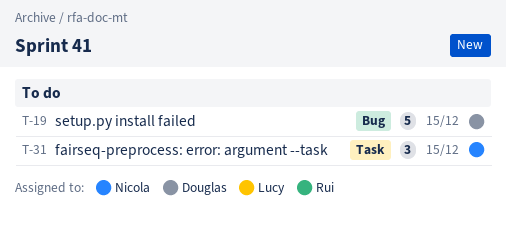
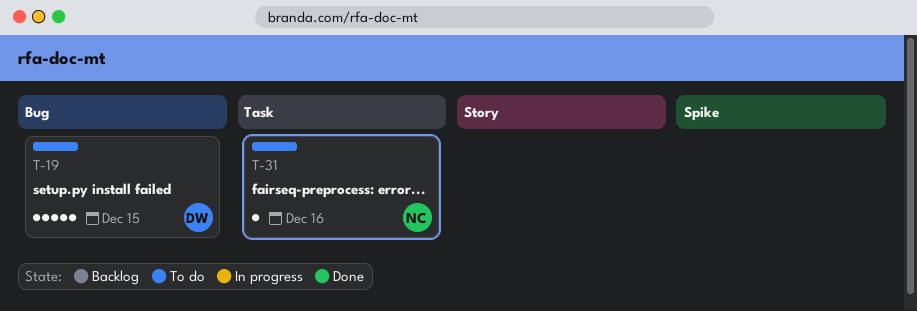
T-31, estimate: 3 -> 1
T-31, due: Dec 15 -> Dec 16

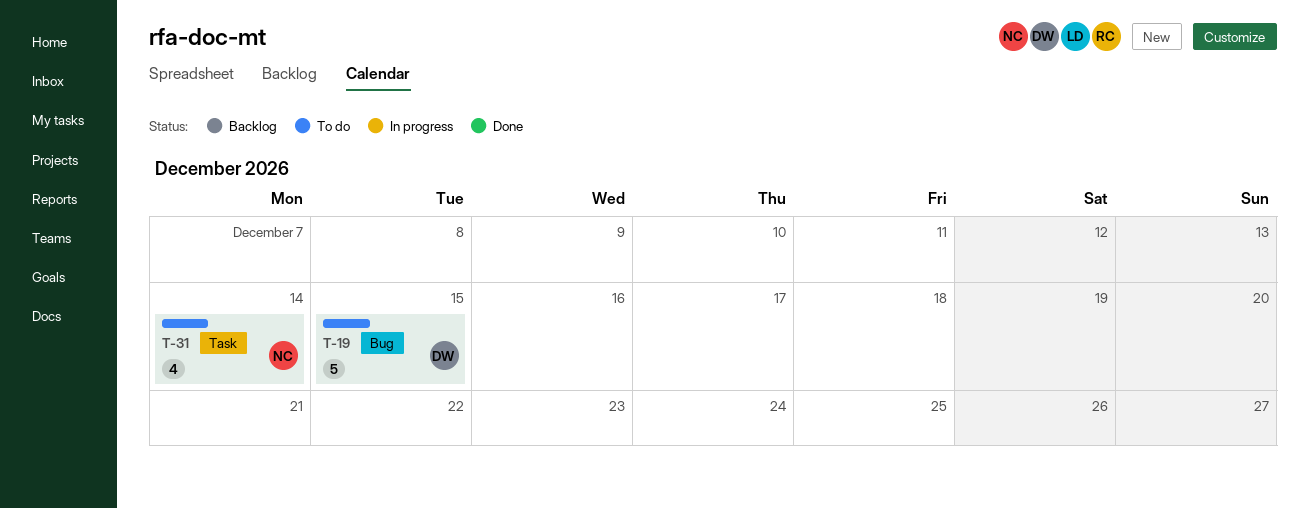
T-31, estimate: 1 -> 4
T-31, due: Dec 16 -> Dec 14

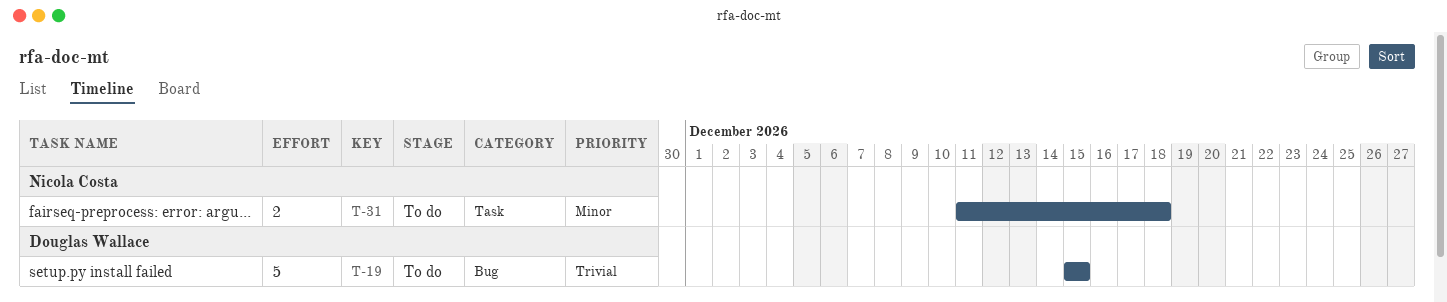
T-31, estimate: 4 -> 2
T-31, due: Dec 14 -> Dec 18

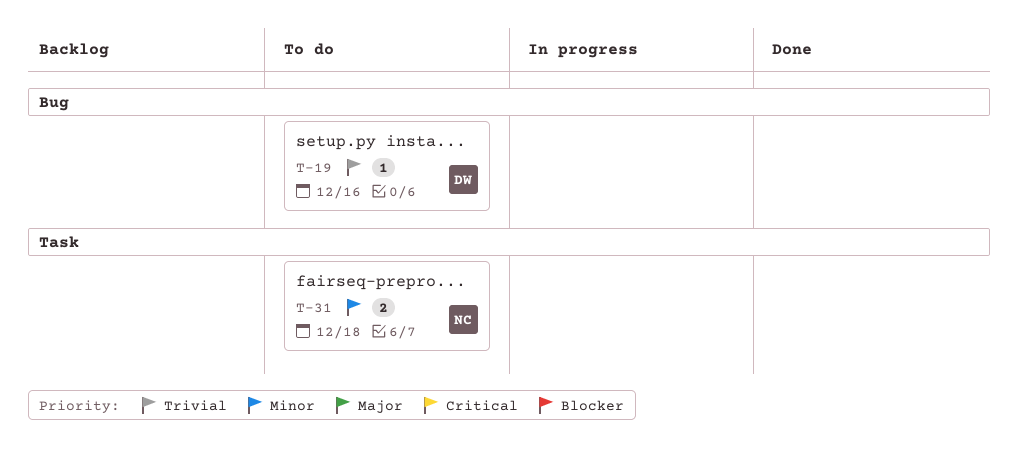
T-19, estimate: 5 -> 1
T-19, due: Dec 15 -> Dec 16

